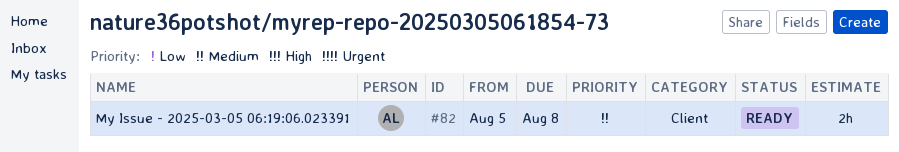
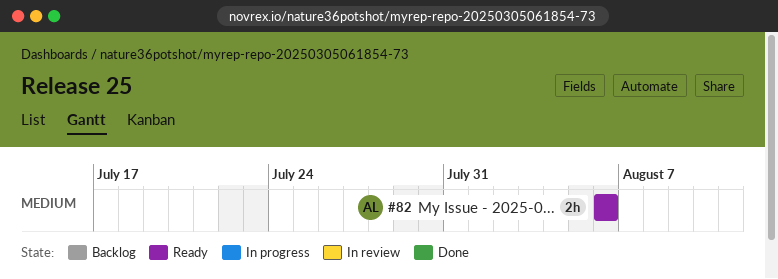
#82, start: Aug 5 -> Aug 6
#82, due: Aug 8 -> Aug 6

